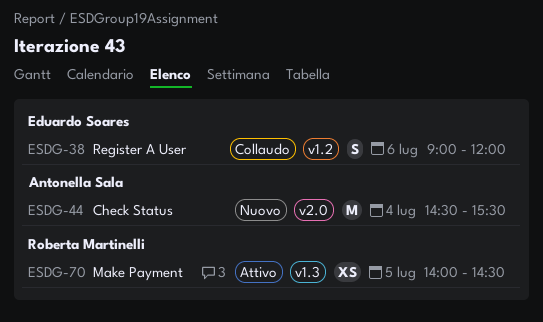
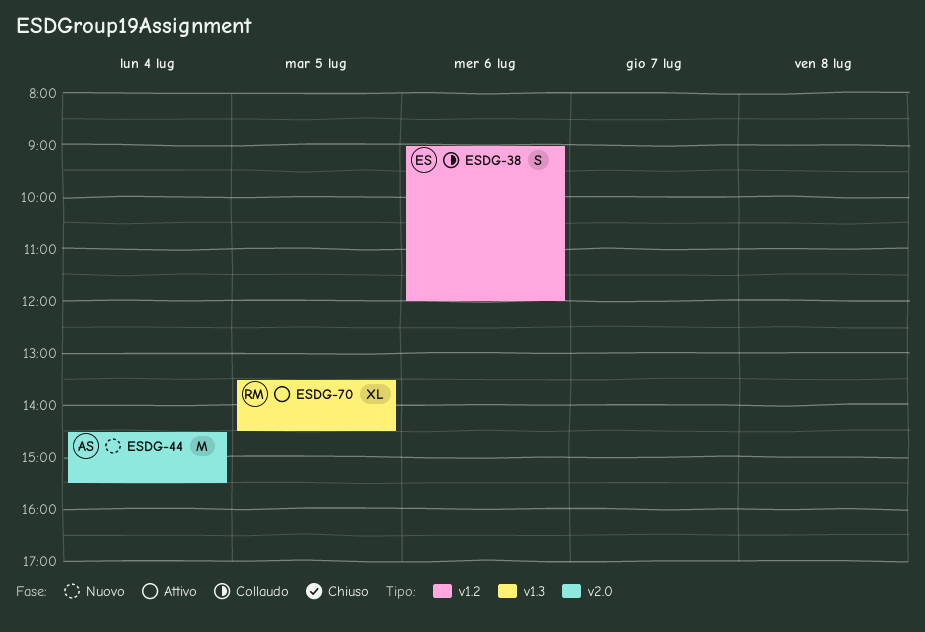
ESDG-70, estimate: XS -> XL
ESDG-70, begins: 14:00 -> 13:30

